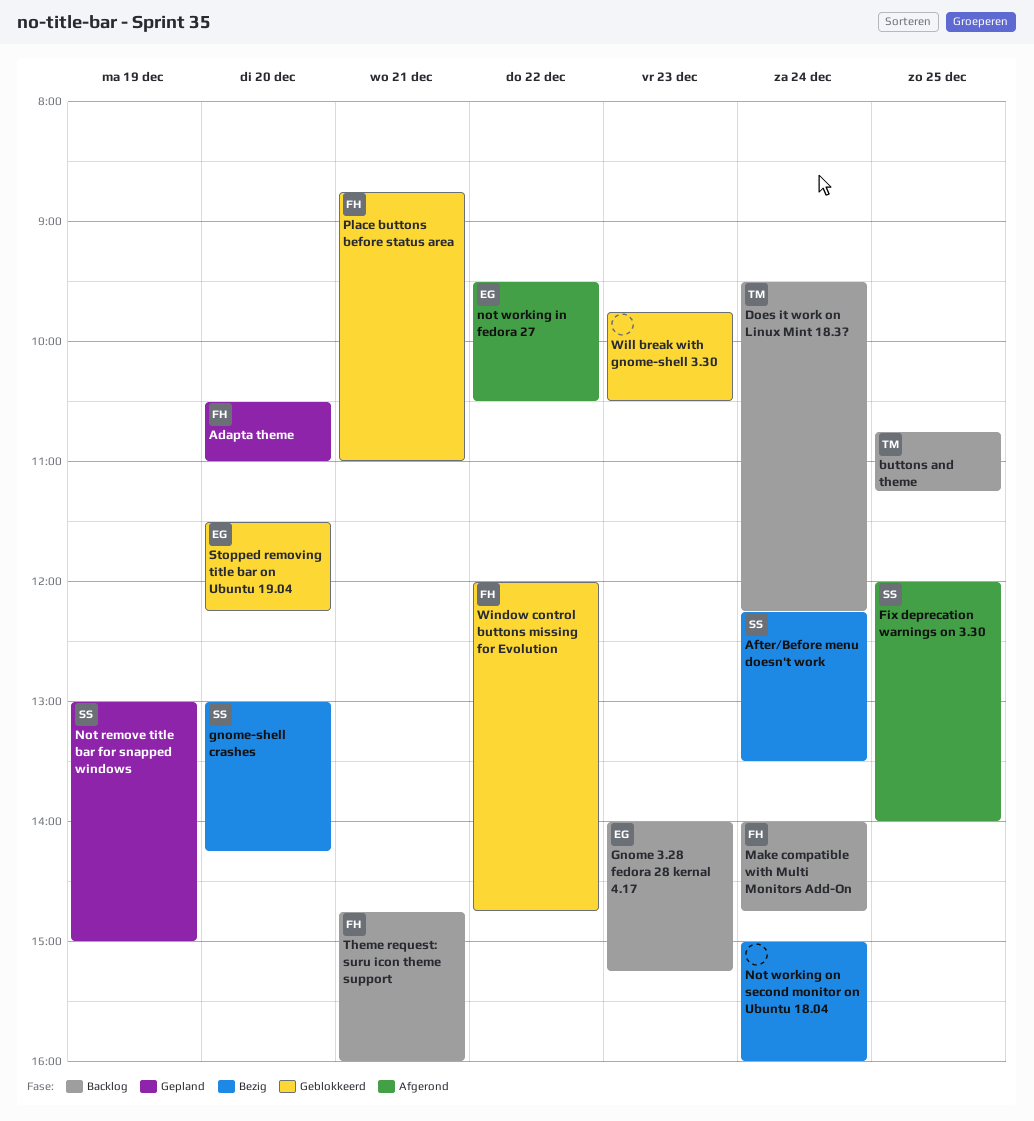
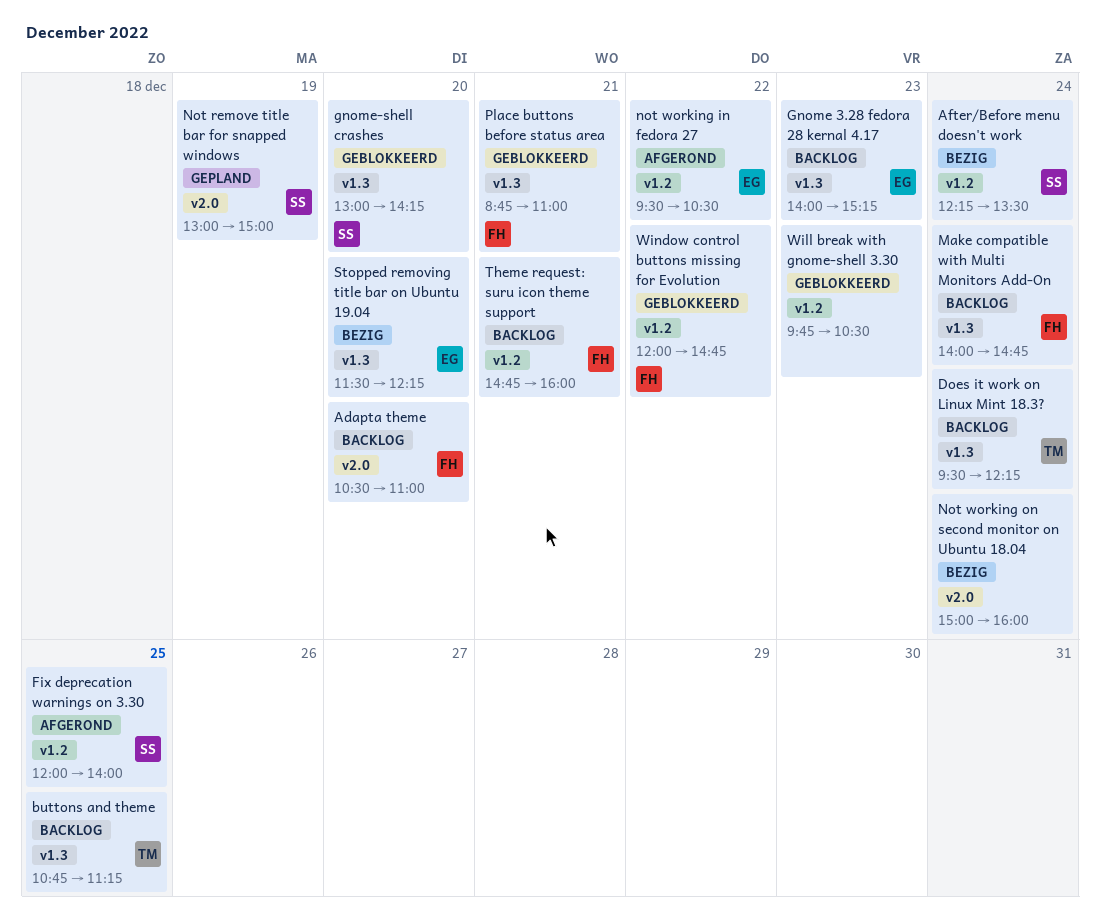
Adapta theme, status: Gepland -> Backlog
gnome-shell crashes, status: Bezig -> Geblokkeerd
Stopped removing title bar on Ubuntu 19.04, status: Geblokkeerd -> Bezig

